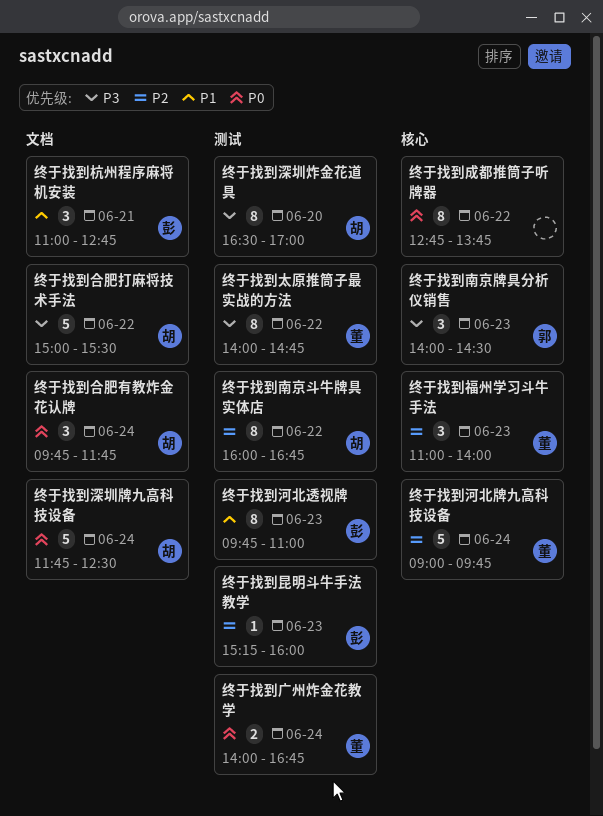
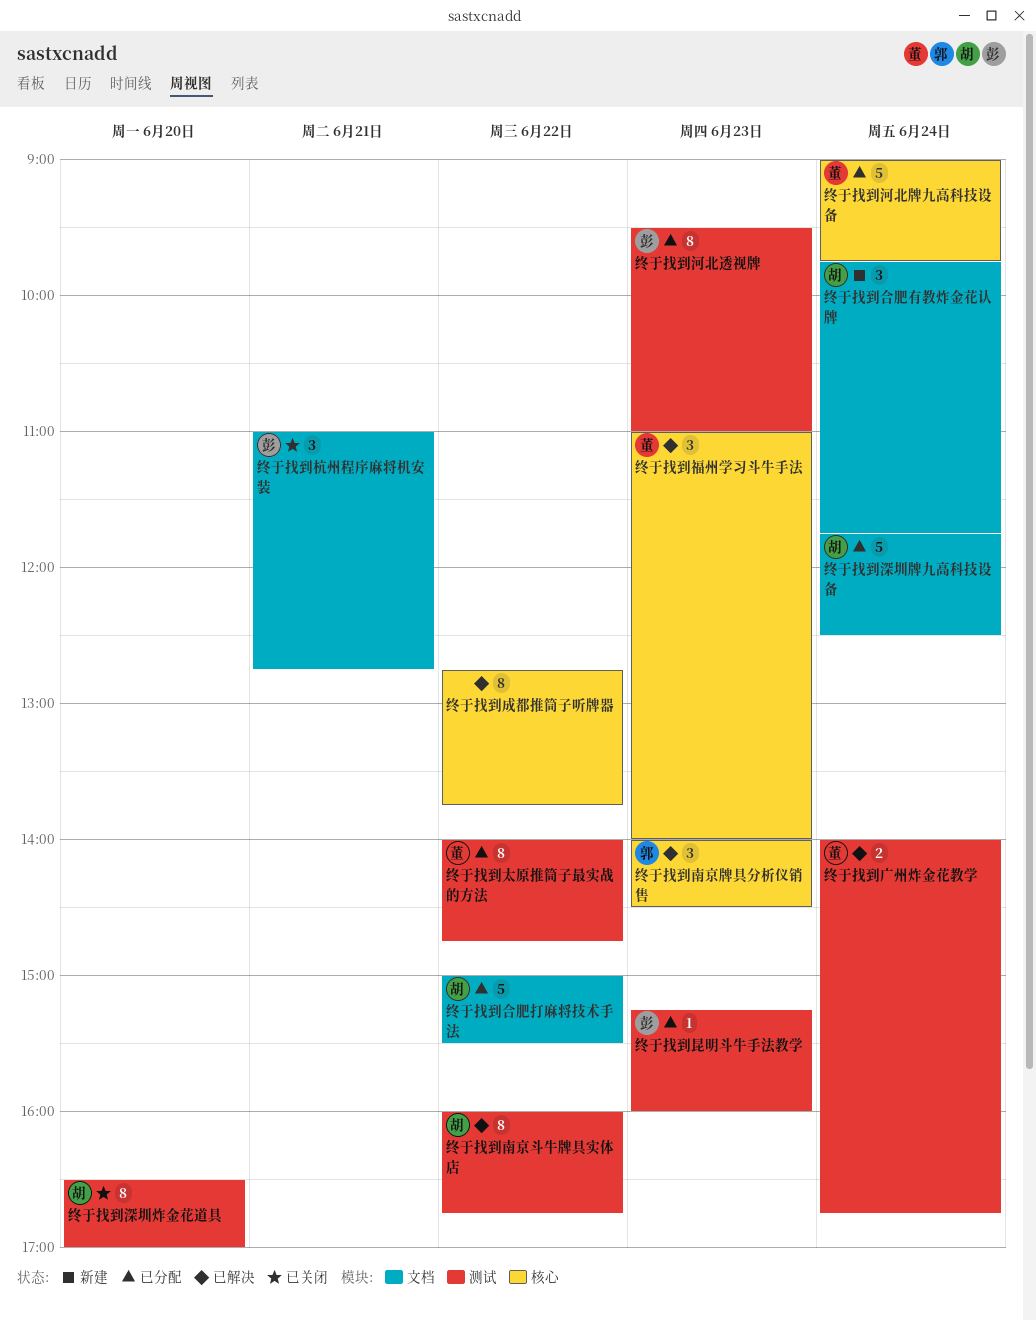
终于找到河北透视牌, begins: 09:45 -> 09:30

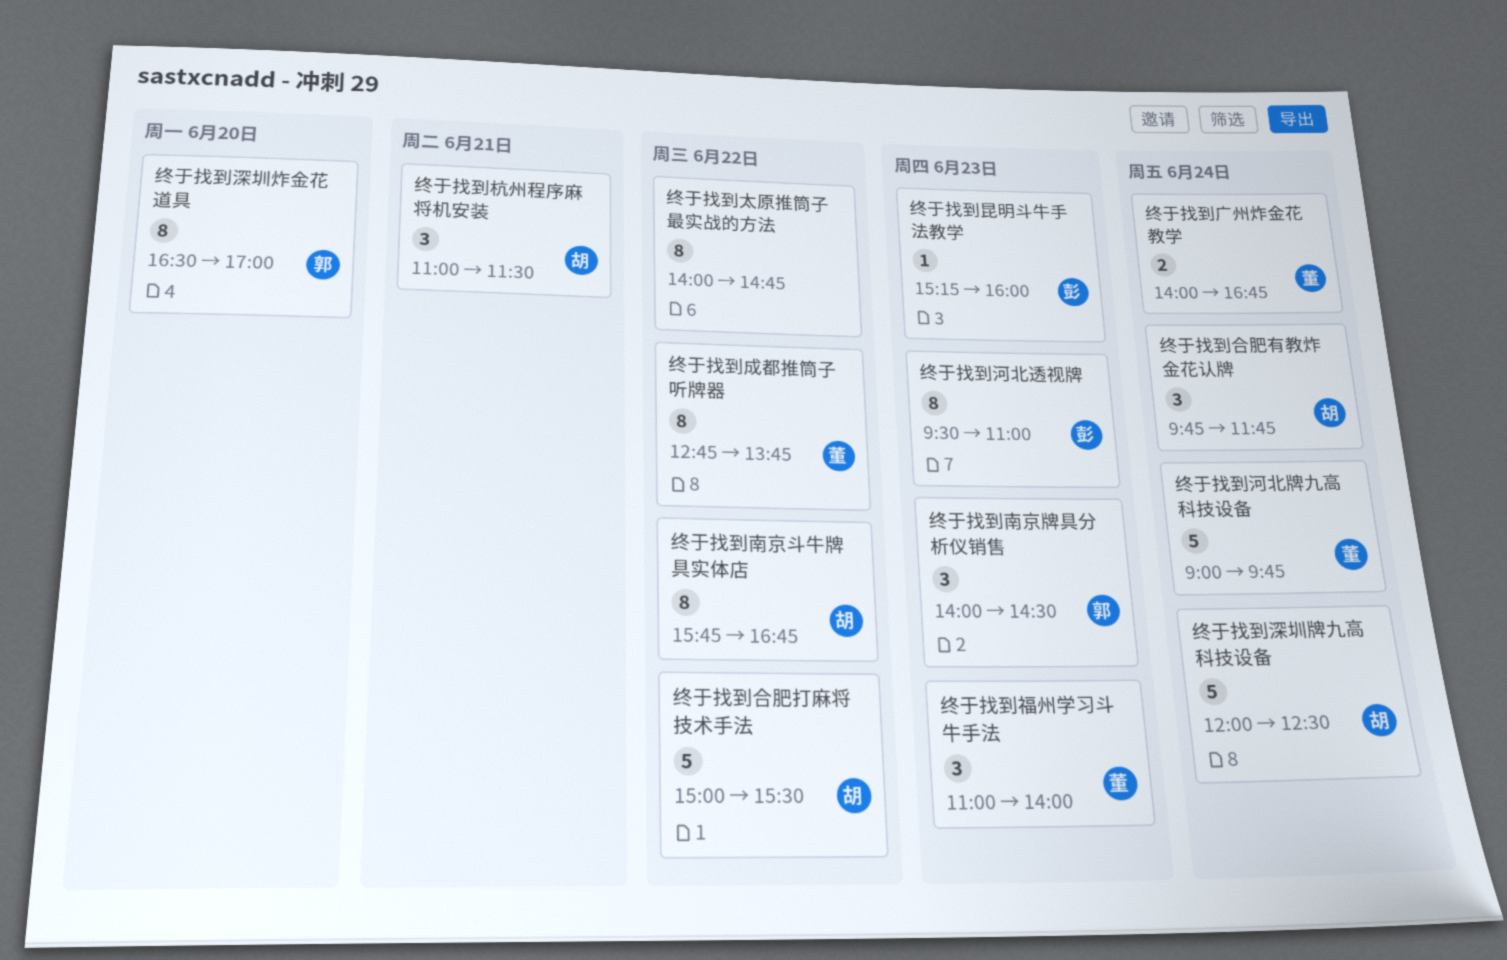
终于找到南京斗牛牌具实体店, begins: 16:00 -> 15:45
终于找到太原推筒子最实战的方法, owner: 董 -> none
终于找到成都推筒子听牌器, owner: none -> 董
终于找到杭州程序麻将机安装, owner: 彭 -> 胡
终于找到杭州程序麻将机安装, ends: 12:45 -> 11:30
终于找到深圳炸金花道具, owner: 胡 -> 郭
终于找到深圳牌九高科技设备, begins: 11:45 -> 12:00

